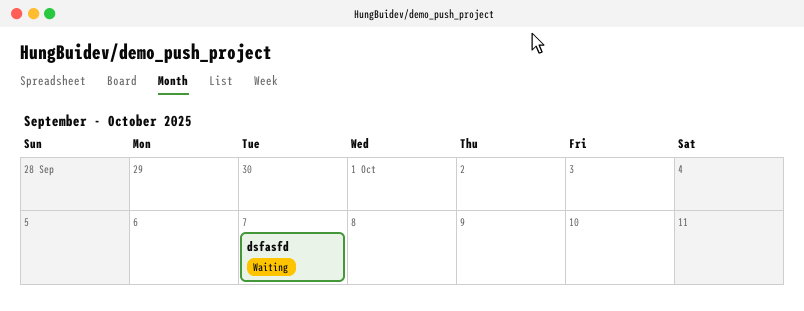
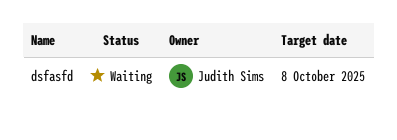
dsfasfd, due: Oct 7 -> Oct 8

